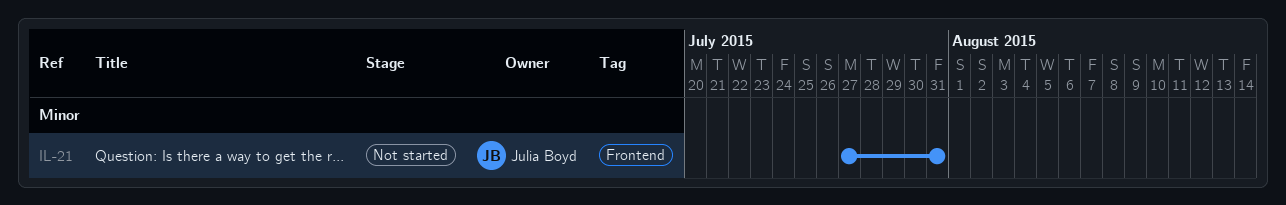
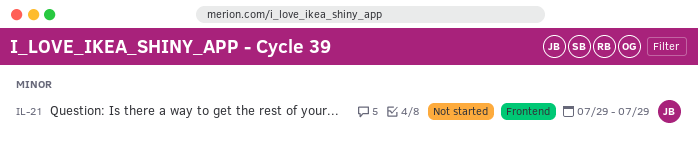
IL-21, start: Jul 27 -> Jul 29
IL-21, due: Jul 31 -> Jul 29

